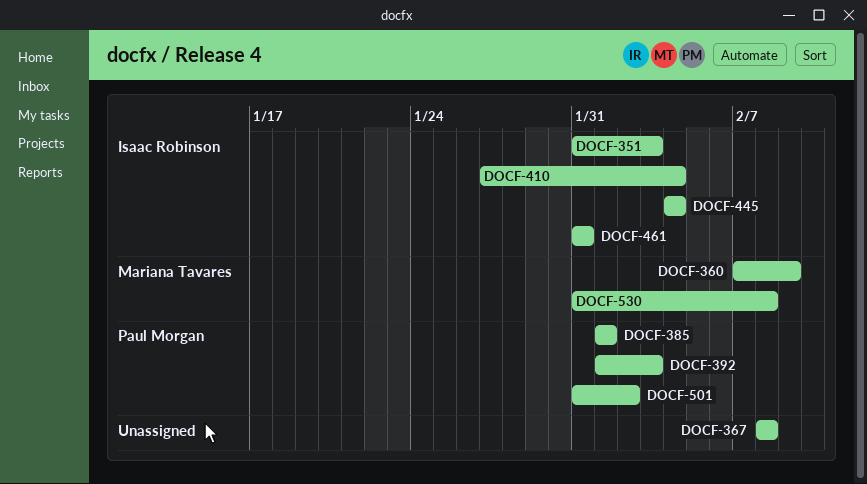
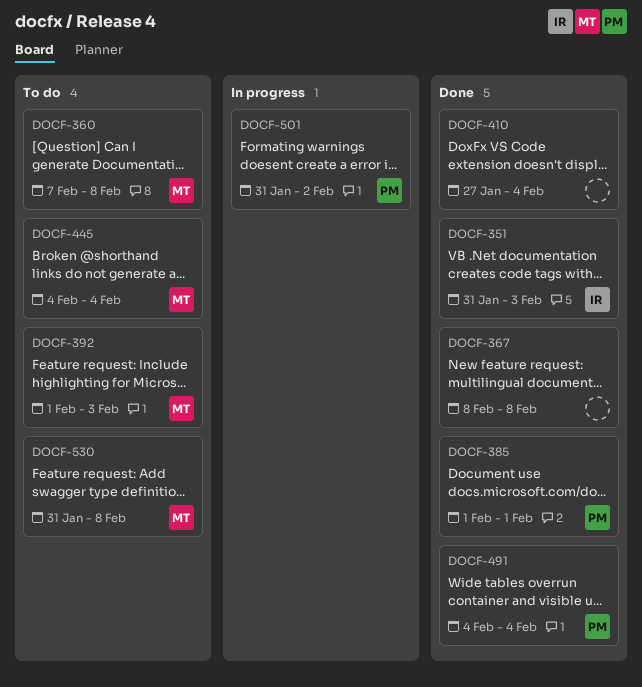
DOCF-360, due: Feb 9 -> Feb 8
DOCF-392, owner: Paul Morgan -> Mariana Tavares
DOCF-410, owner: Isaac Robinson -> none
DOCF-445, owner: Isaac Robinson -> Mariana Tavares
DOCF-461: present -> none
DOCF-491: none -> present

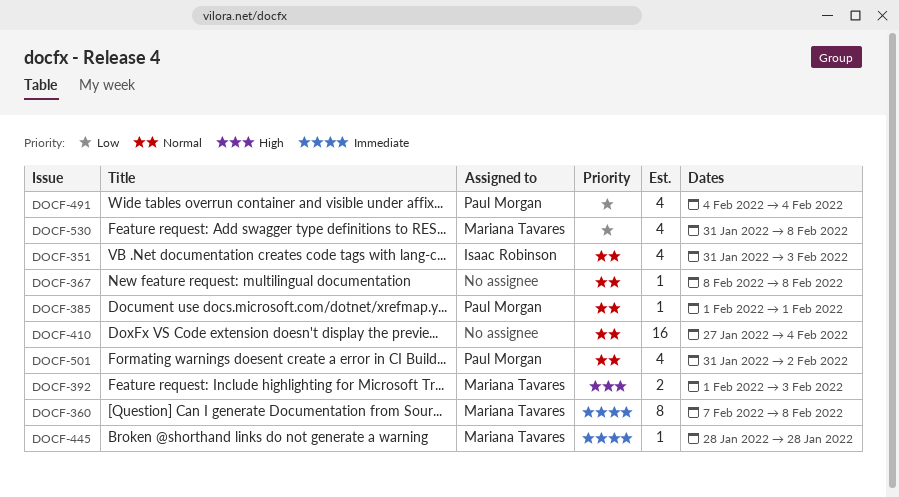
DOCF-445, start: Feb 4 -> Jan 28
DOCF-445, due: Feb 4 -> Jan 28

